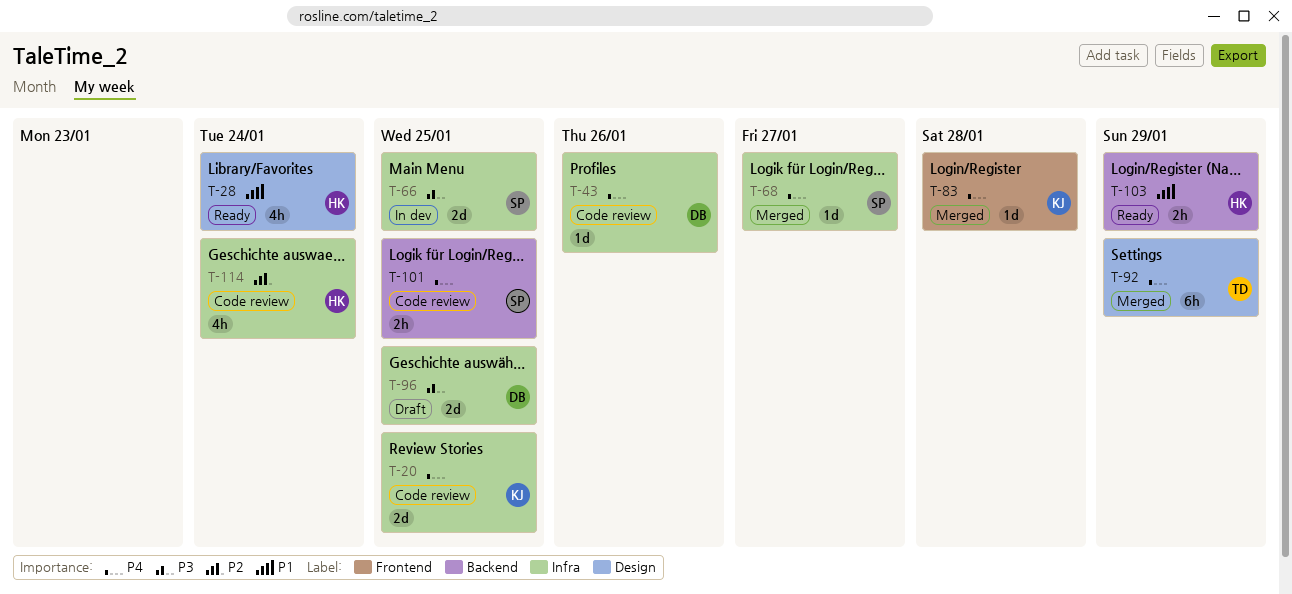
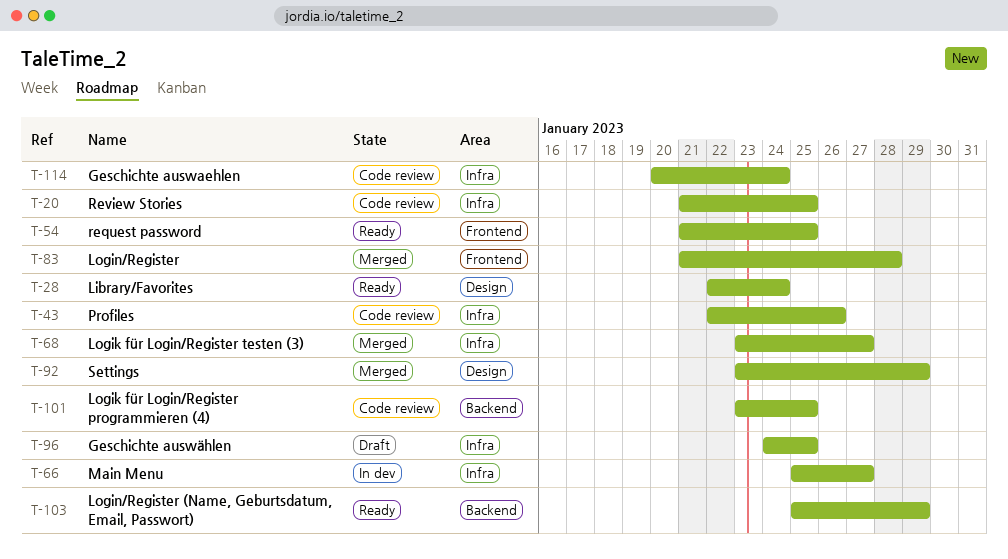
T-54: none -> present
T-66, due: Jan 25 -> Jan 27

